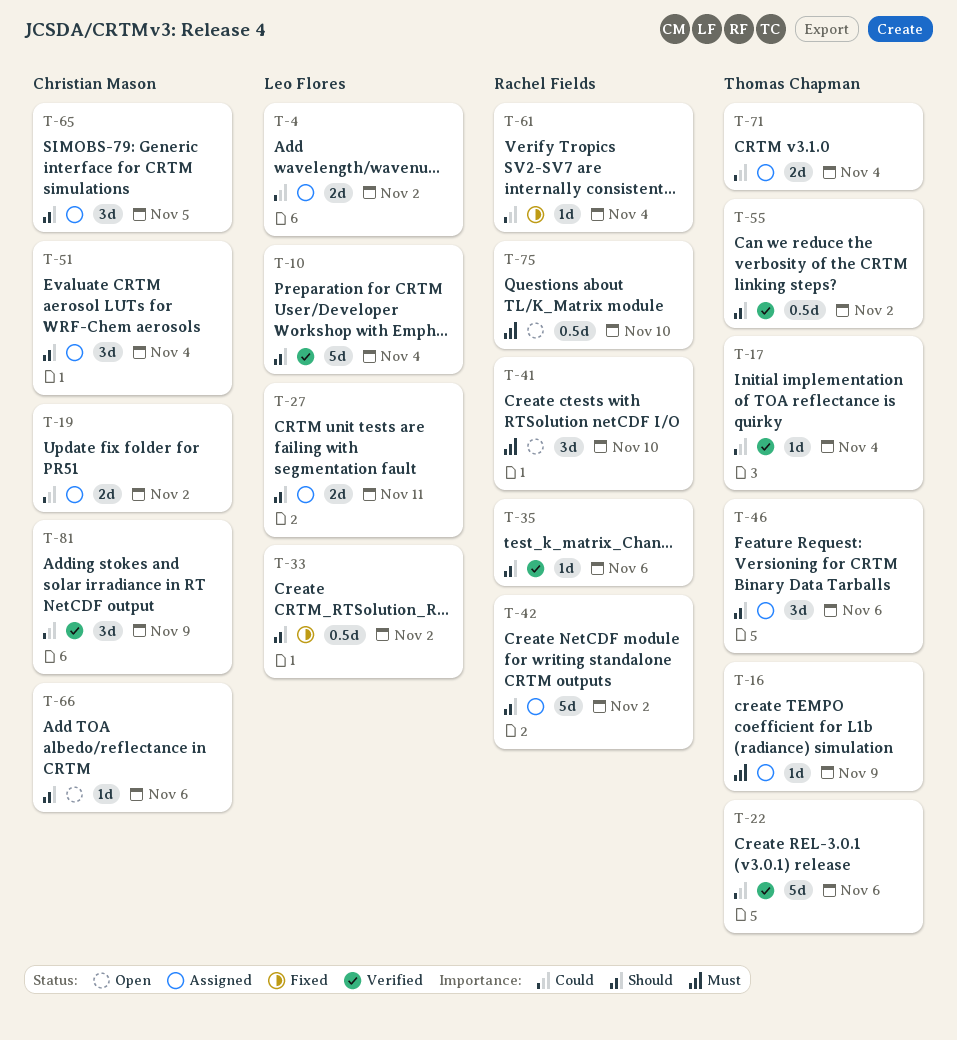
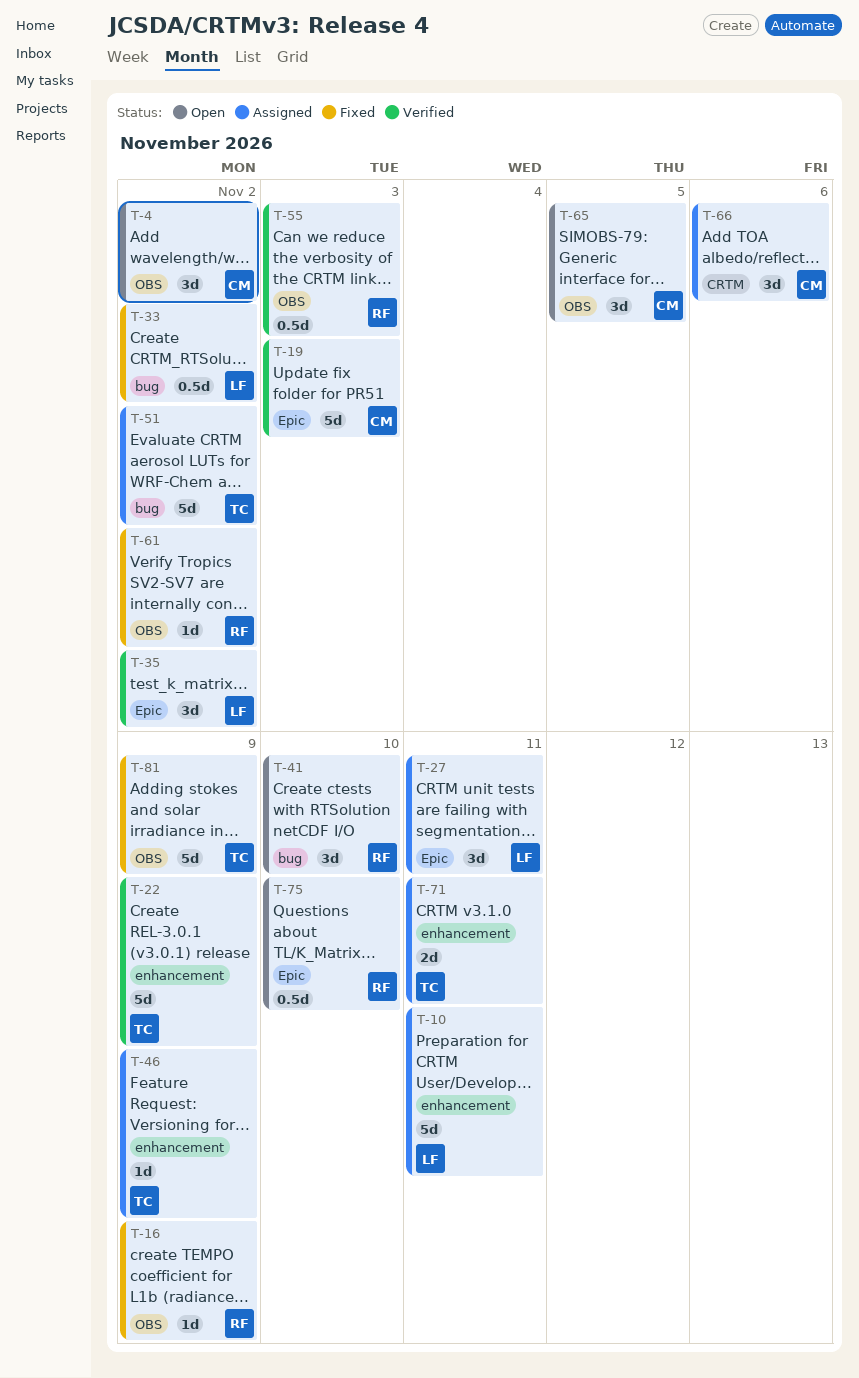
T-4, status: Assigned -> Open
T-4, owner: Leo Flores -> Christian Mason
T-4, estimate: 2d -> 3d
T-10, status: Verified -> Assigned
T-10, due: Nov 4 -> Nov 11
T-16, status: Assigned -> Fixed
T-16, owner: Thomas Chapman -> Rachel Fields
T-17: present -> none
T-19, status: Assigned -> Verified
T-19, estimate: 2d -> 5d
T-19, due: Nov 2 -> Nov 3
T-22, due: Nov 6 -> Nov 9
T-27, estimate: 2d -> 3d
T-35, owner: Rachel Fields -> Leo Flores
T-35, estimate: 1d -> 3d
T-35, due: Nov 6 -> Nov 2
T-42: present -> none
T-46, estimate: 3d -> 1d
T-46, due: Nov 6 -> Nov 9
T-51, owner: Christian Mason -> Thomas Chapman
T-51, estimate: 3d -> 5d
T-51, due: Nov 4 -> Nov 2
T-55, owner: Thomas Chapman -> Rachel Fields
T-55, due: Nov 2 -> Nov 3
T-61, due: Nov 4 -> Nov 2
T-65, status: Assigned -> Open
T-66, status: Open -> Assigned
T-66, estimate: 1d -> 3d
T-71, due: Nov 4 -> Nov 11
T-81, status: Verified -> Fixed
T-81, owner: Christian Mason -> Thomas Chapman
T-81, estimate: 3d -> 5d

